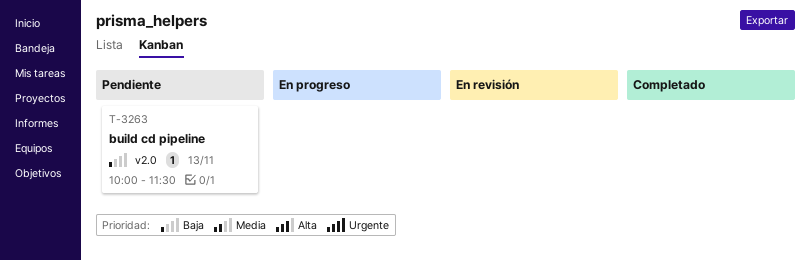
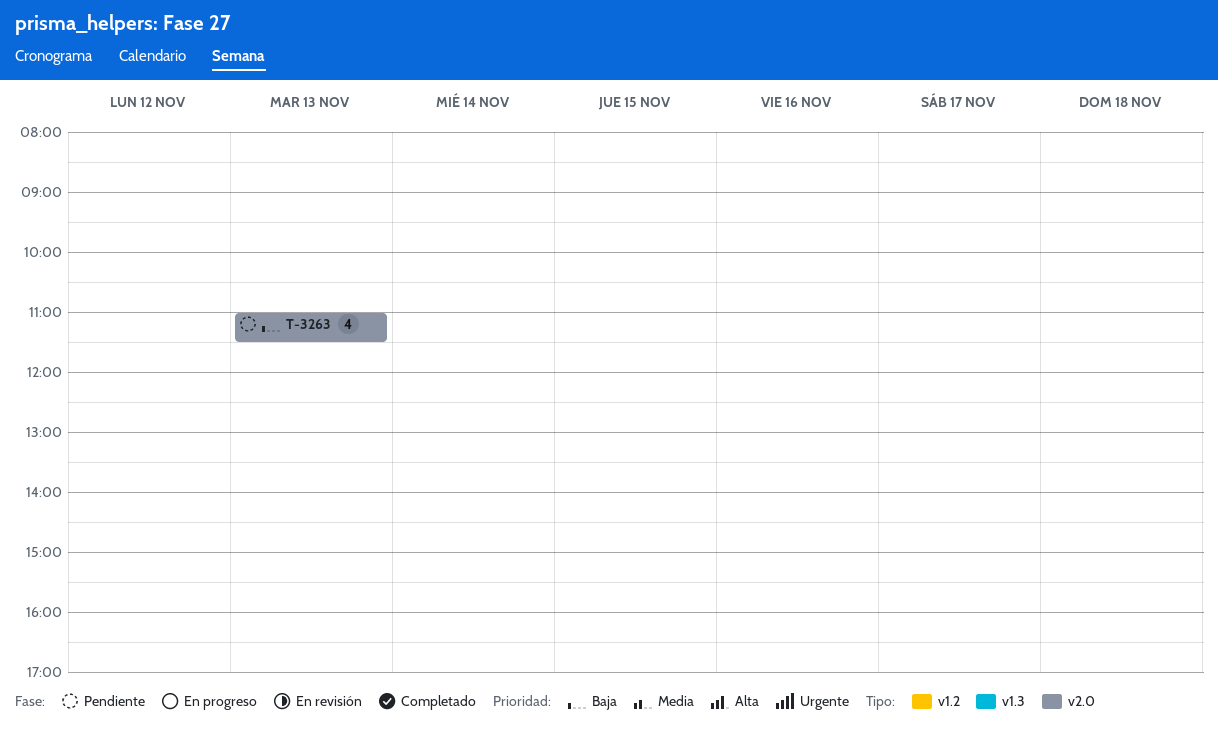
T-3263, estimate: 1 -> 4
T-3263, begins: 10:00 -> 11:00

